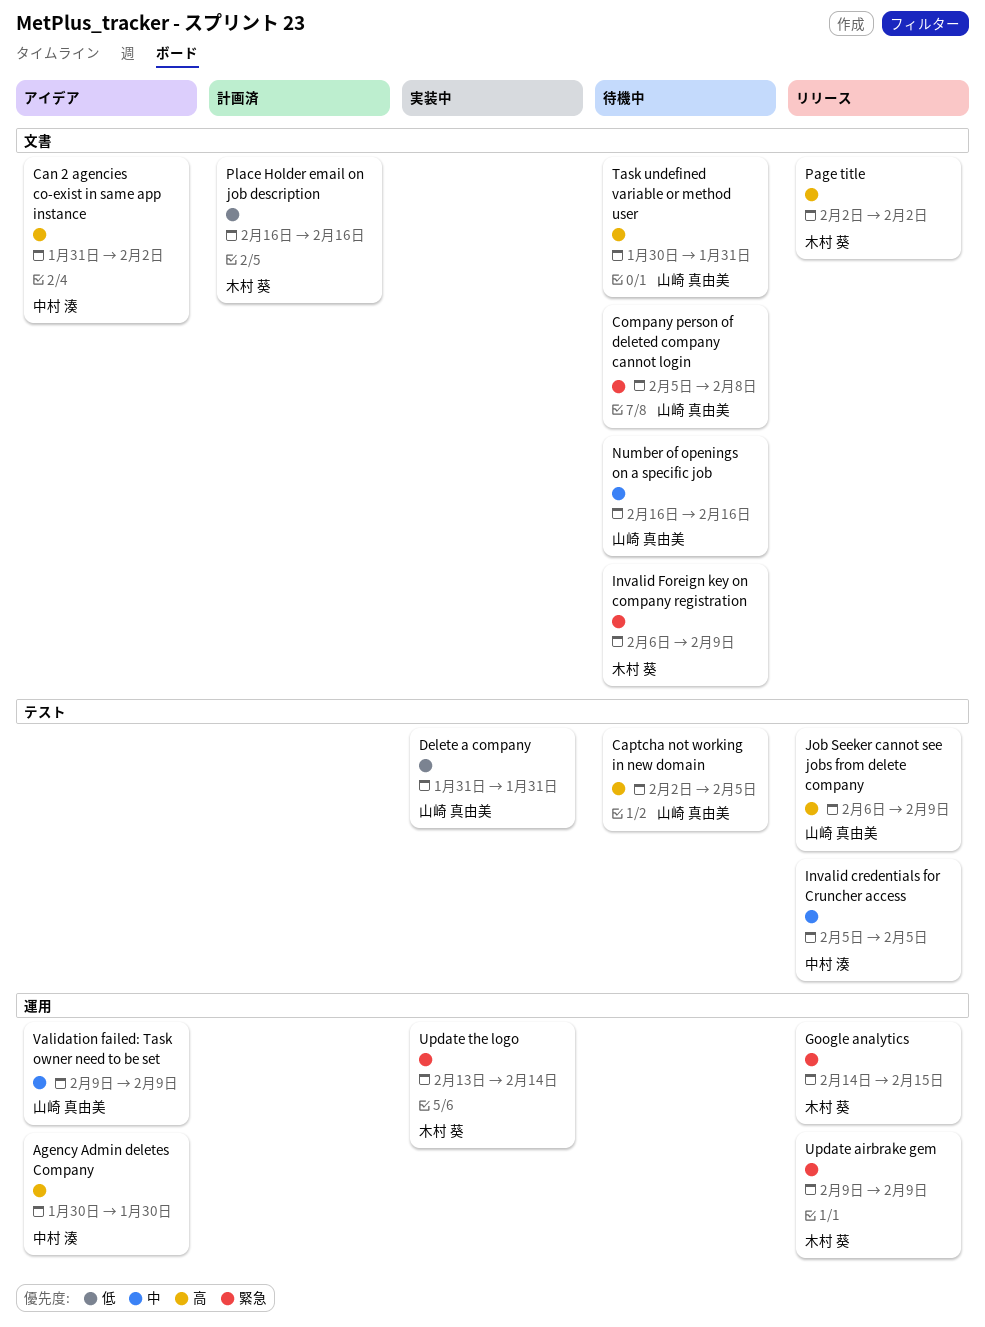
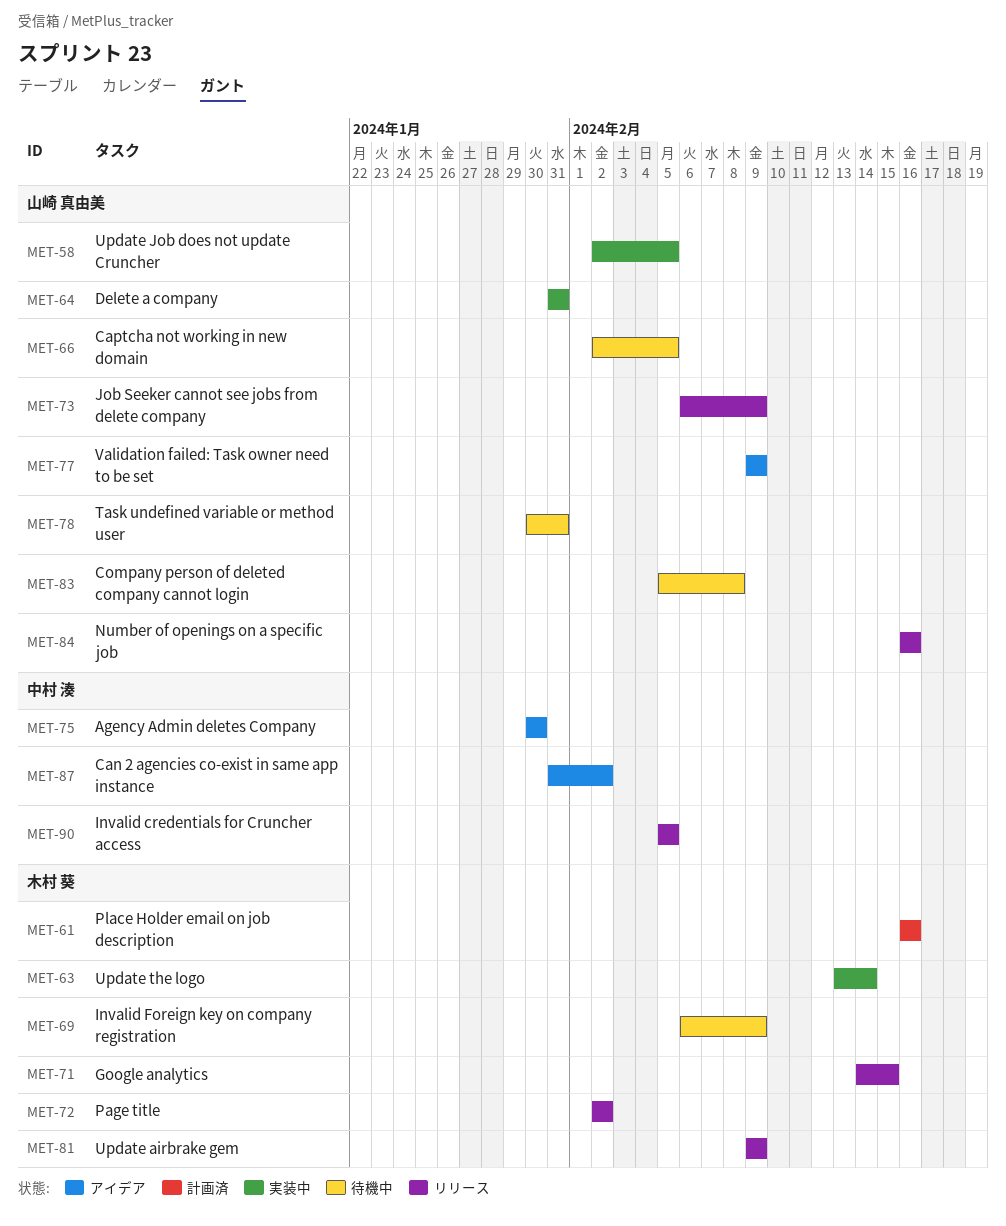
Number of openings on a specific job, status: 待機中 -> リリース
Update Job does not update Cruncher: none -> present

